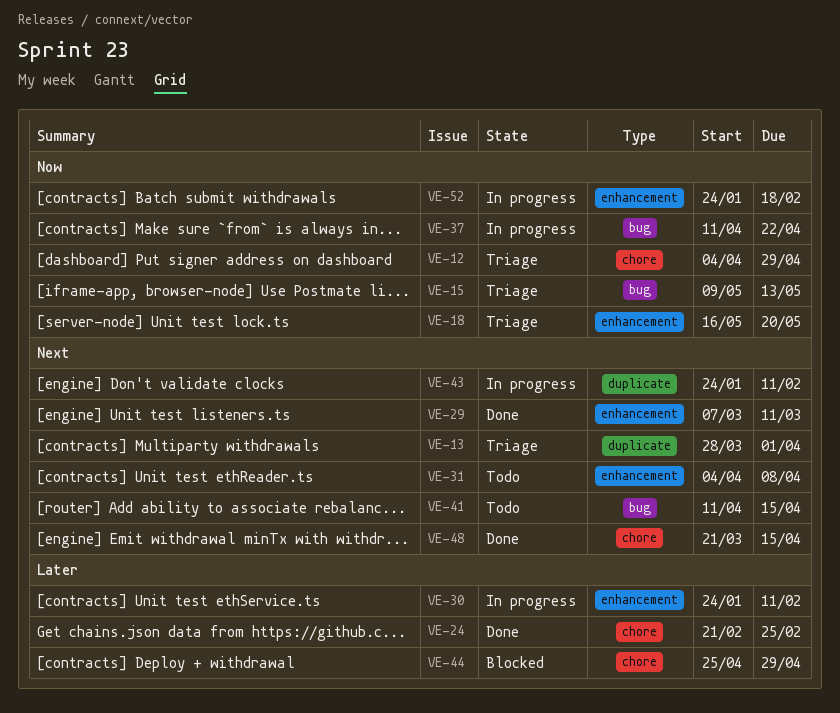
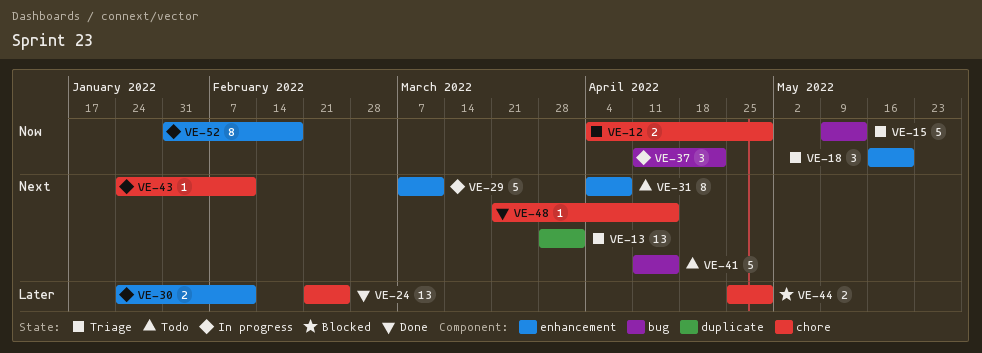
VE-29, status: Done -> In progress
VE-43, label: duplicate -> chore
VE-52, start: Jan 24 -> Jan 31

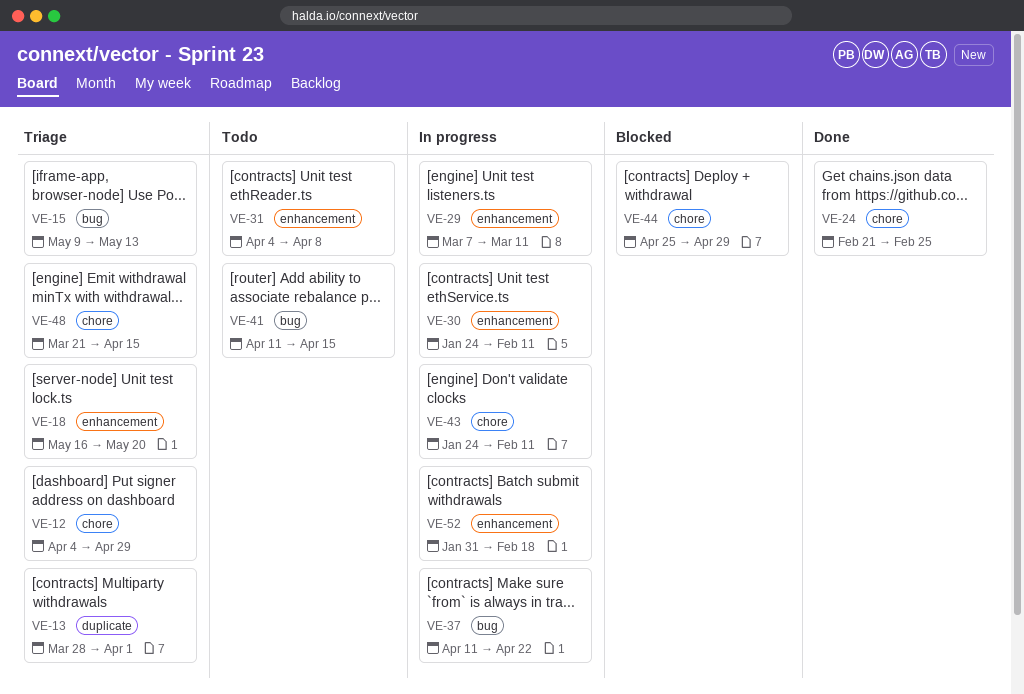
VE-48, status: Done -> Triage

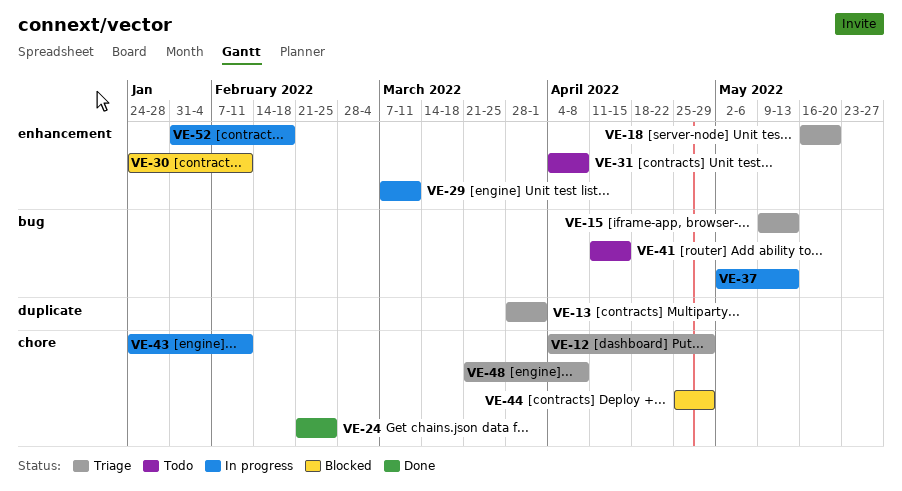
VE-30, status: In progress -> Blocked
VE-37, start: Apr 11 -> May 2
VE-37, due: Apr 22 -> May 13
VE-48, due: Apr 15 -> Apr 8

